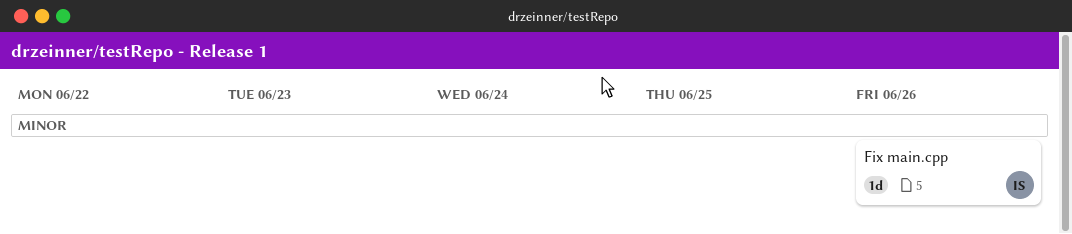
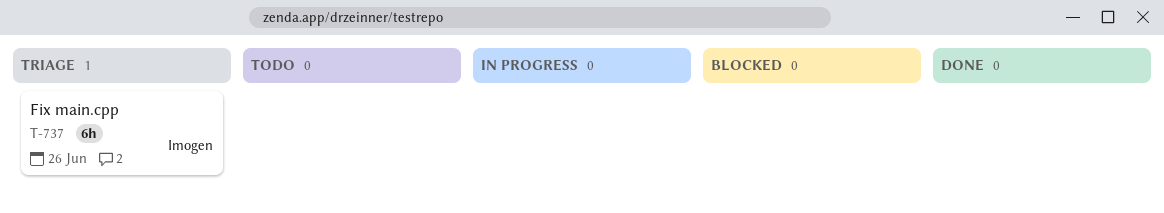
Fix main.cpp, estimate: 1d -> 6h

